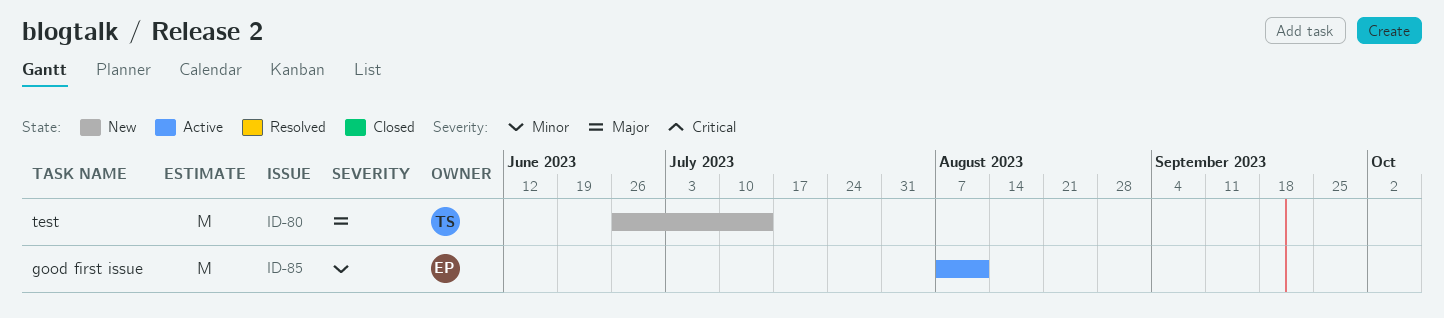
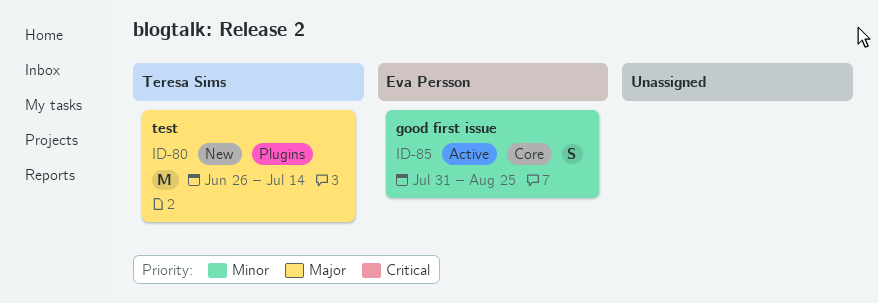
ID-85, estimate: M -> S
ID-85, start: Aug 7 -> Jul 31
ID-85, due: Aug 11 -> Aug 25

